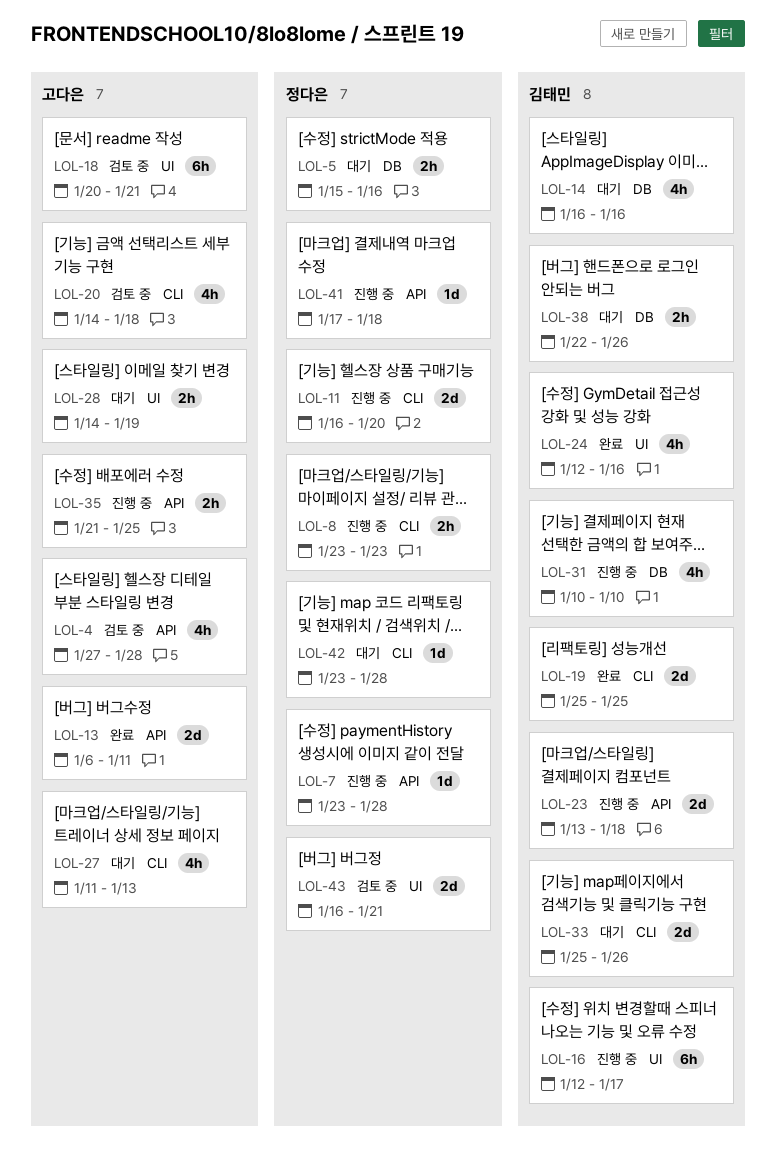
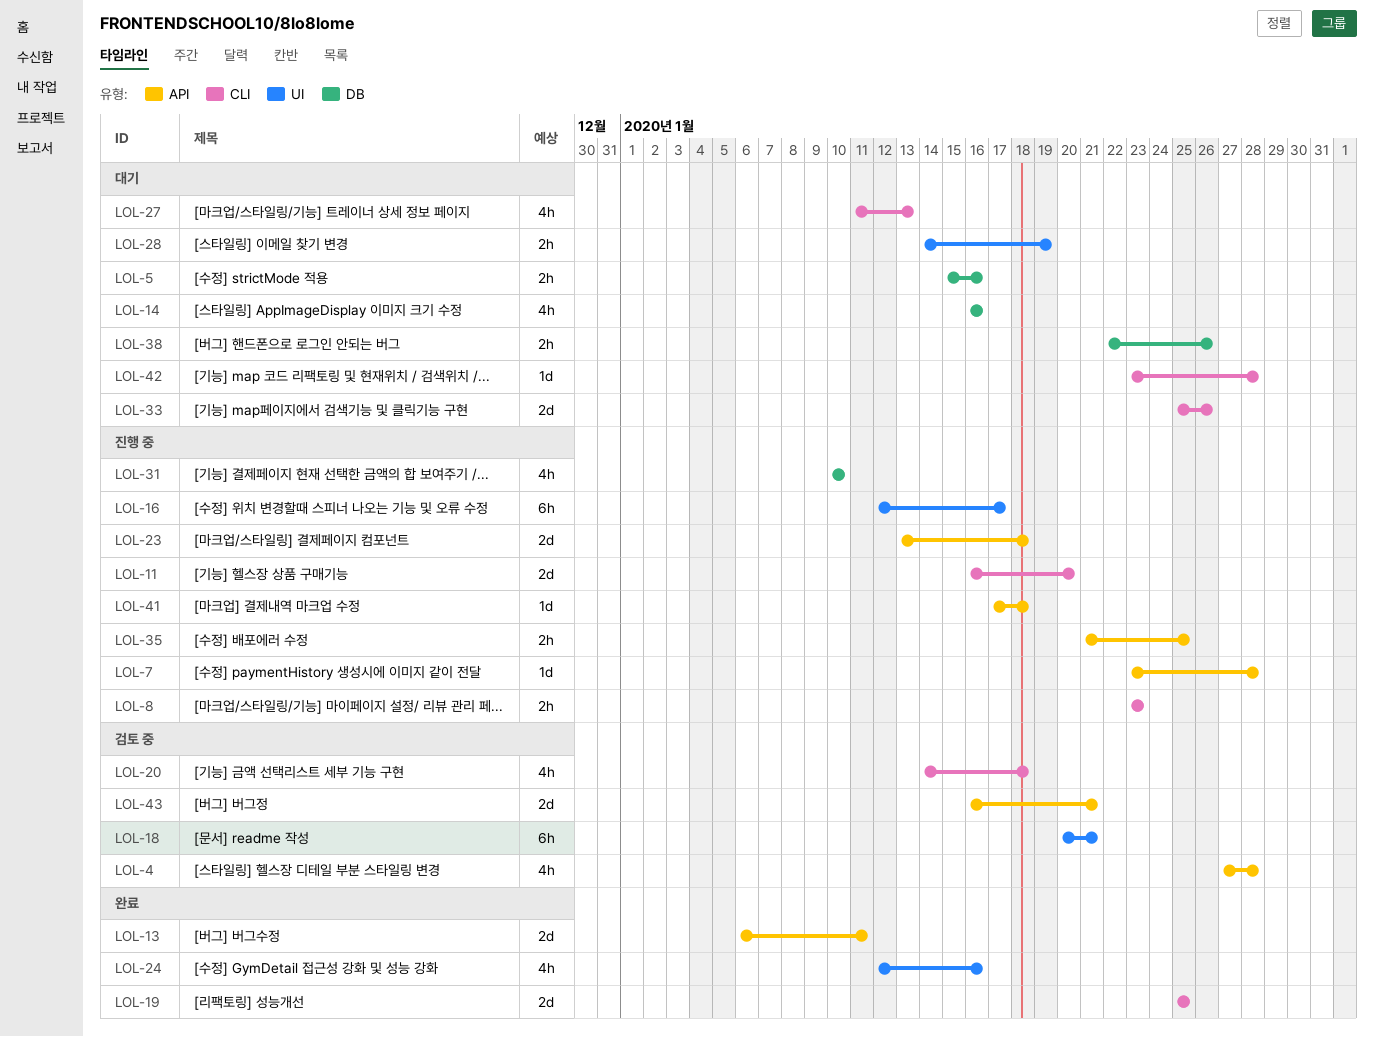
LOL-43, label: UI -> API

